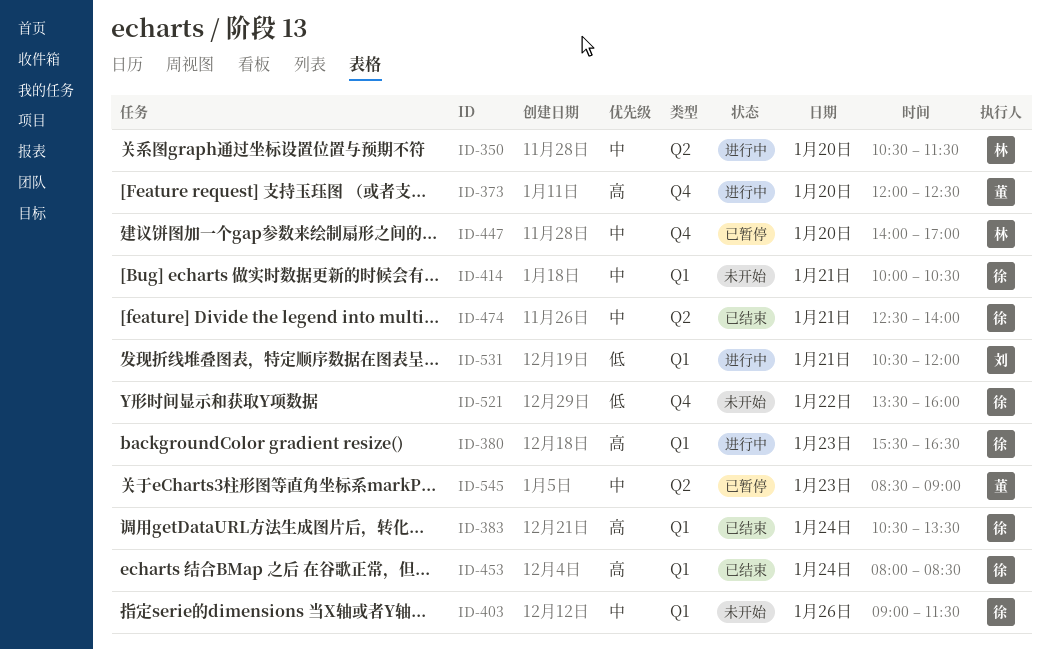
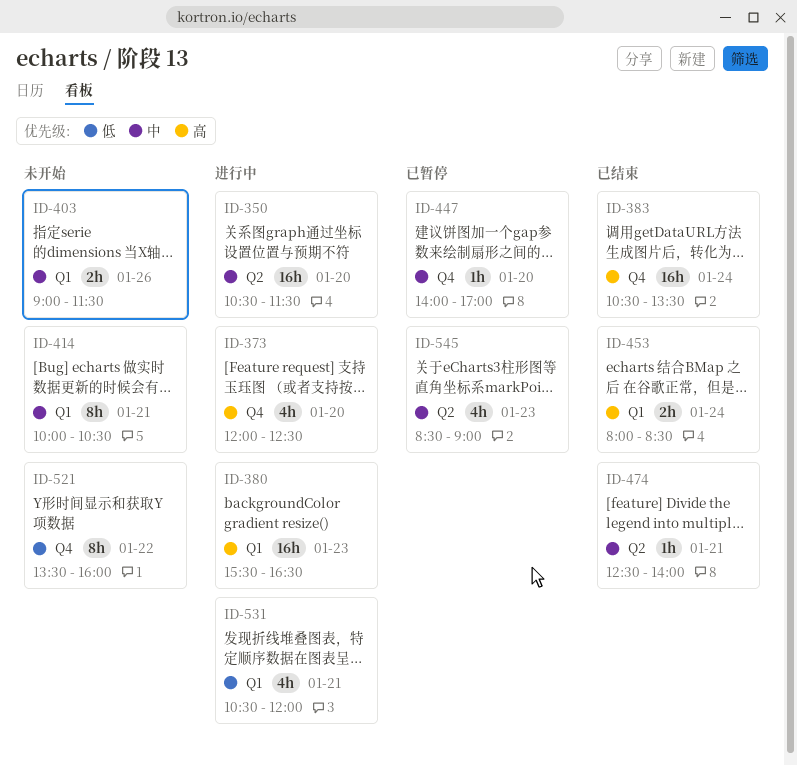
ID-383, label: Q1 -> Q4

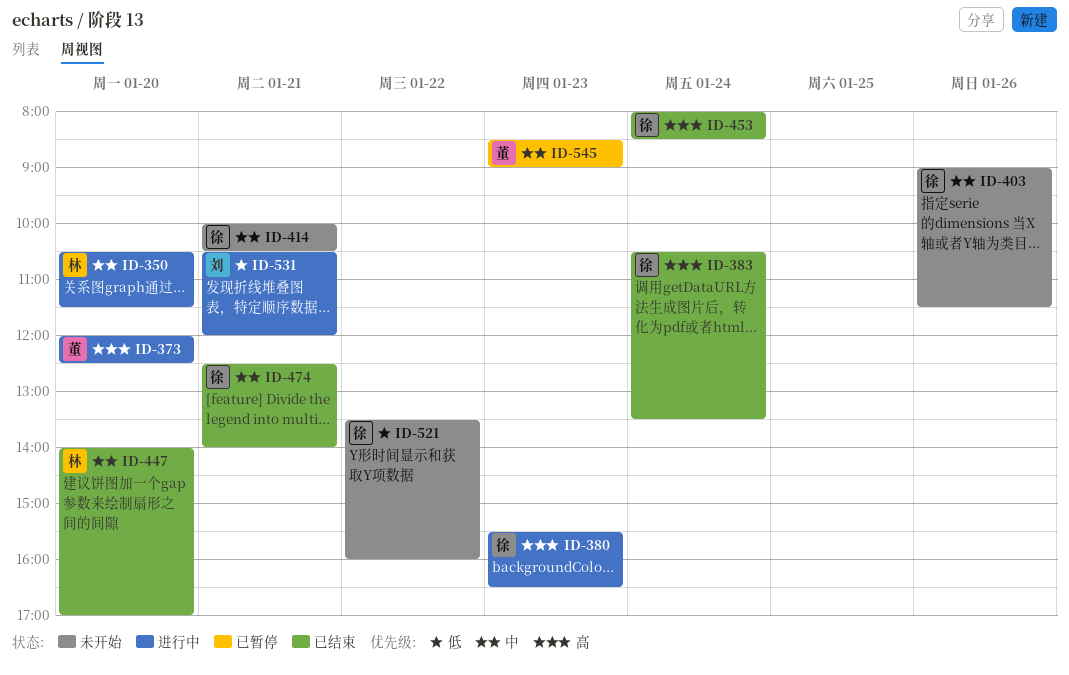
ID-447, status: 已暂停 -> 已结束

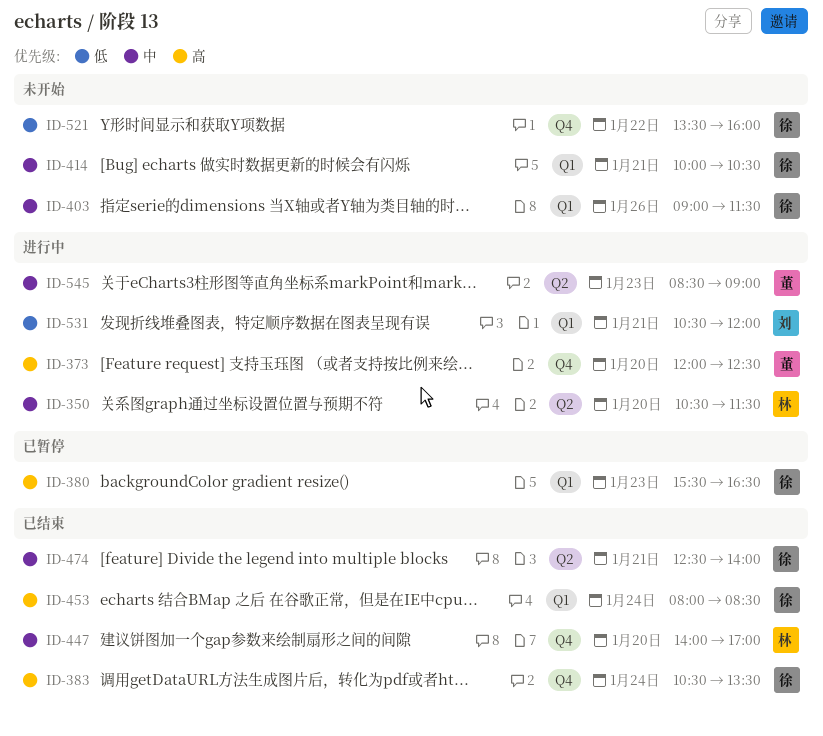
ID-380, status: 进行中 -> 已暂停
ID-545, status: 已暂停 -> 进行中

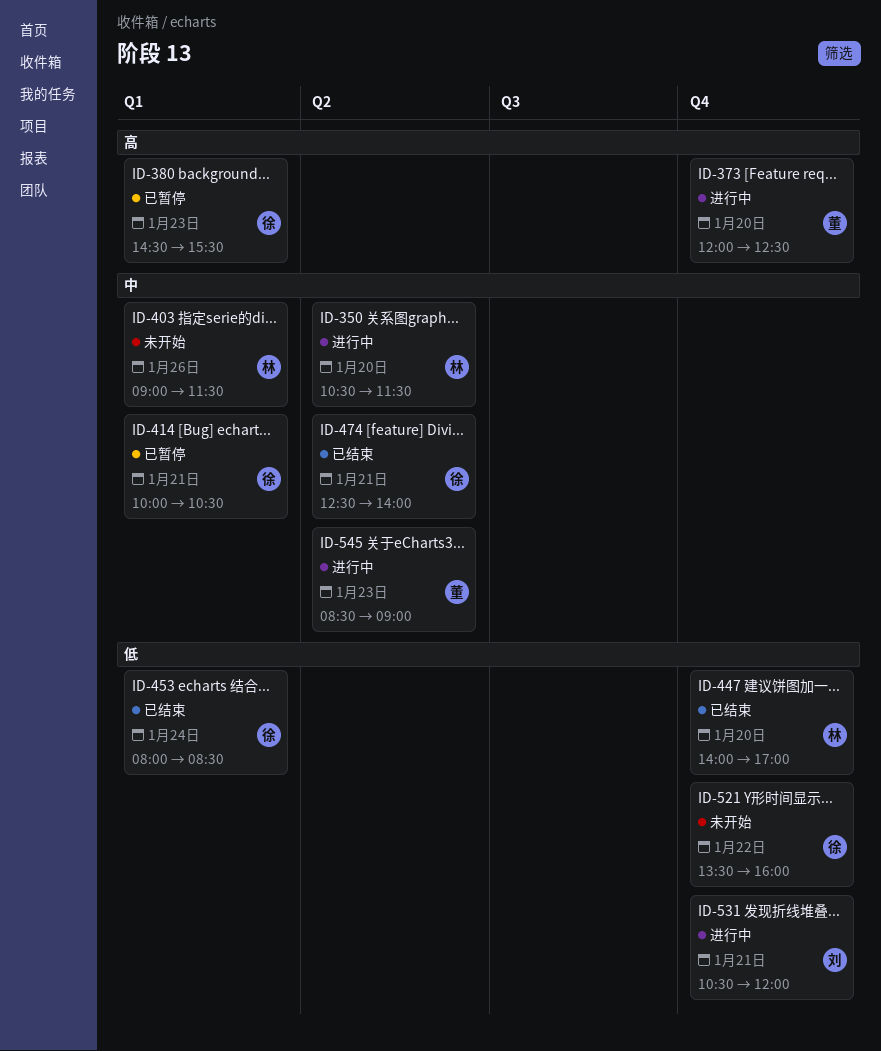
ID-380, begins: 15:30 -> 14:30
ID-380, ends: 16:30 -> 15:30
ID-383: present -> none
ID-403, owner: 徐 -> 林
ID-414, status: 未开始 -> 已暂停
ID-447, priority: 中 -> 低
ID-453, priority: 高 -> 低
ID-531, label: Q1 -> Q4

